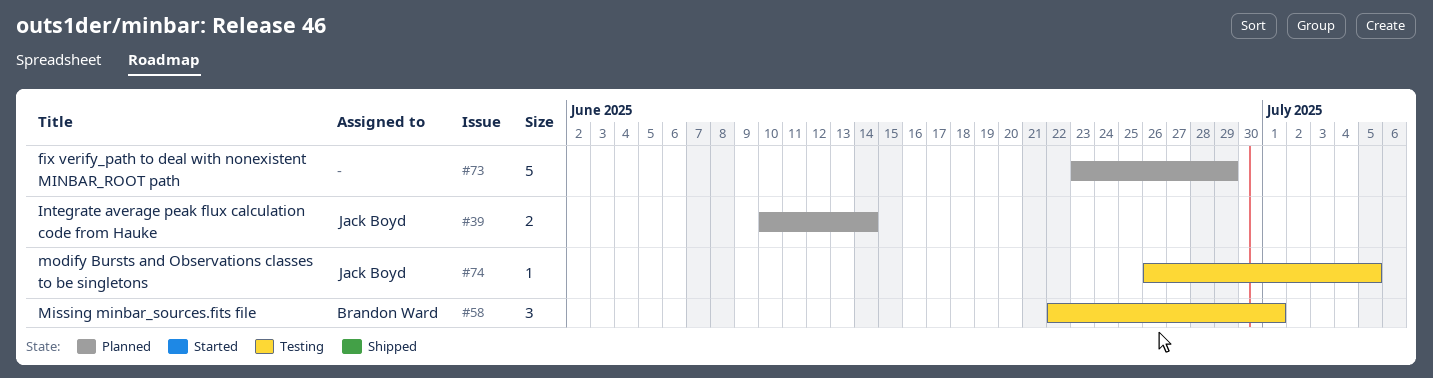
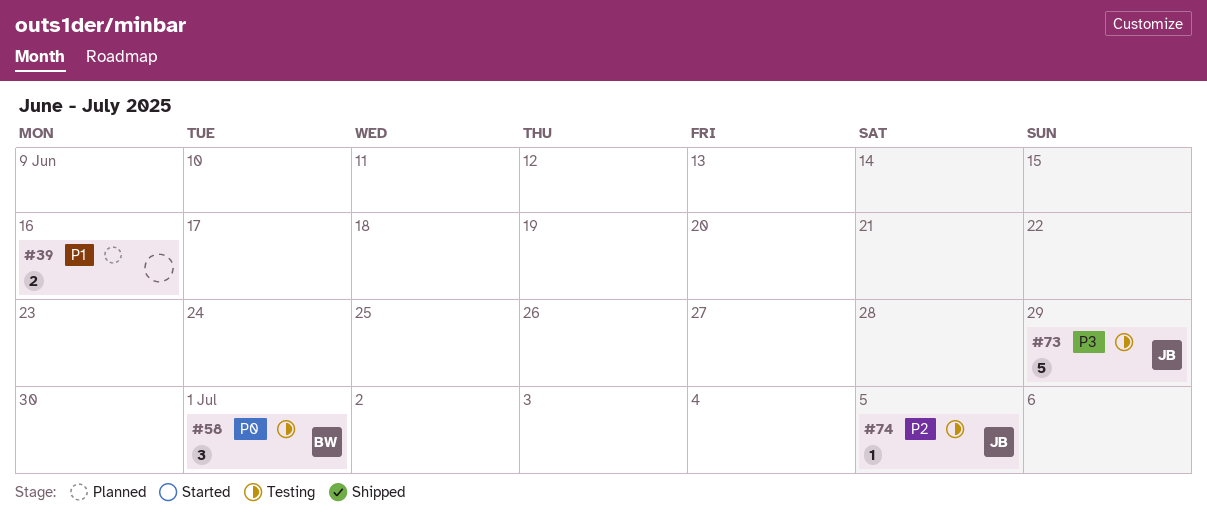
#39, owner: Jack Boyd -> none
#39, due: Jun 14 -> Jun 16
#73, status: Planned -> Testing
#73, owner: none -> Jack Boyd

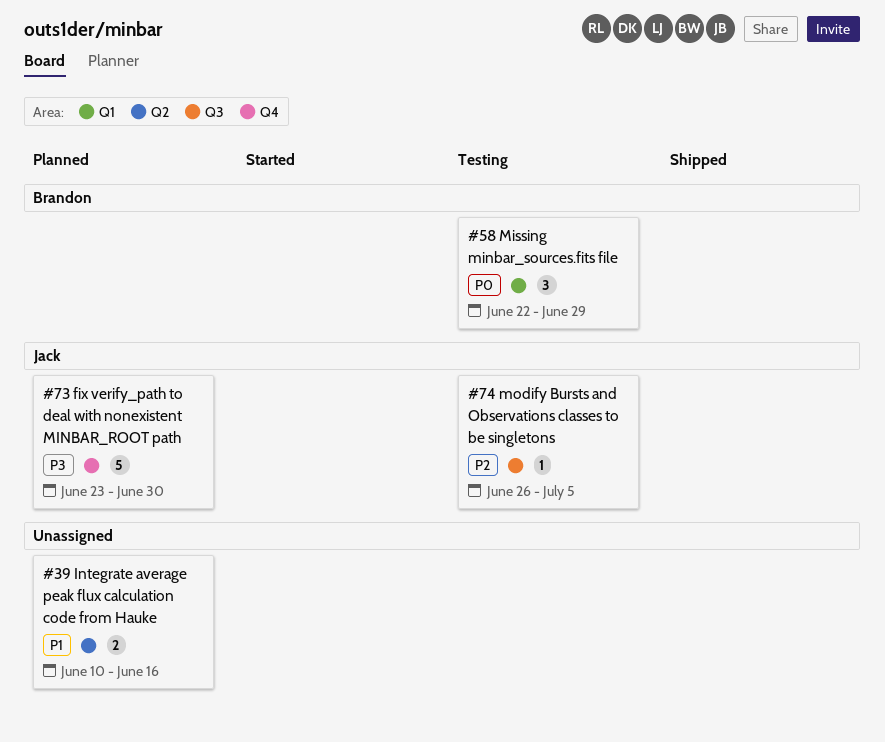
#58, due: Jul 1 -> Jun 29
#73, status: Testing -> Planned
#73, due: Jun 29 -> Jun 30

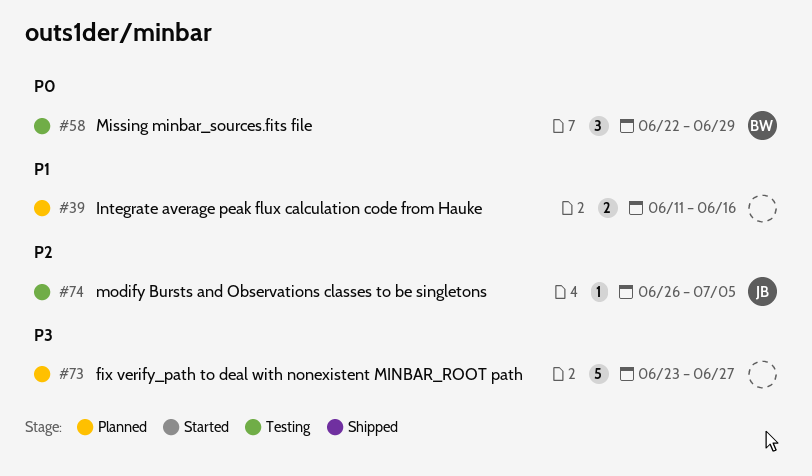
#39, start: Jun 10 -> Jun 11
#73, owner: Jack -> none
#73, due: Jun 30 -> Jun 27

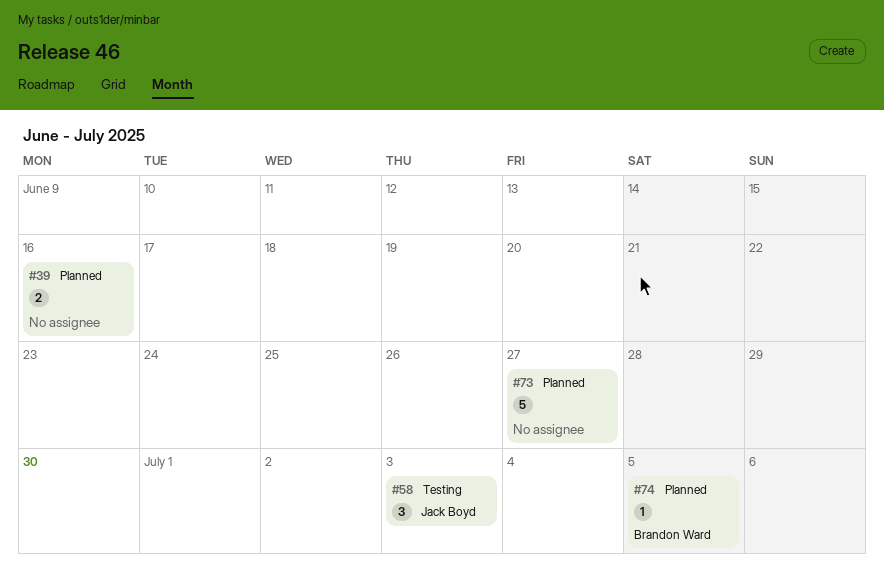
#58, owner: Brandon Ward -> Jack Boyd
#58, due: Jun 29 -> Jul 3
#74, status: Testing -> Planned
#74, owner: Jack Boyd -> Brandon Ward

